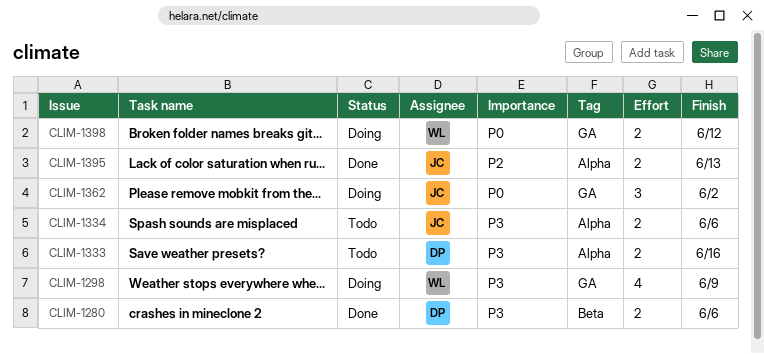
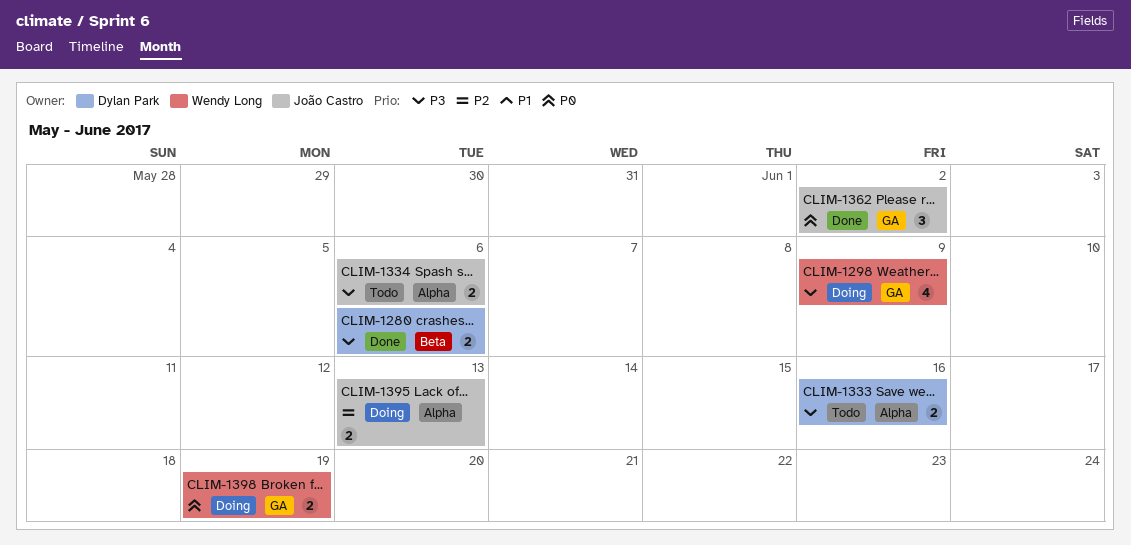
CLIM-1362, status: Doing -> Done
CLIM-1395, status: Done -> Doing
CLIM-1398, due: Jun 12 -> Jun 19

